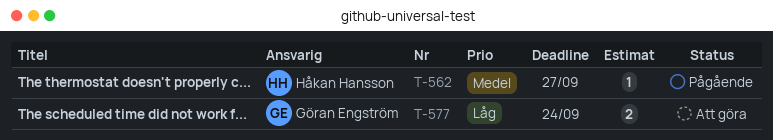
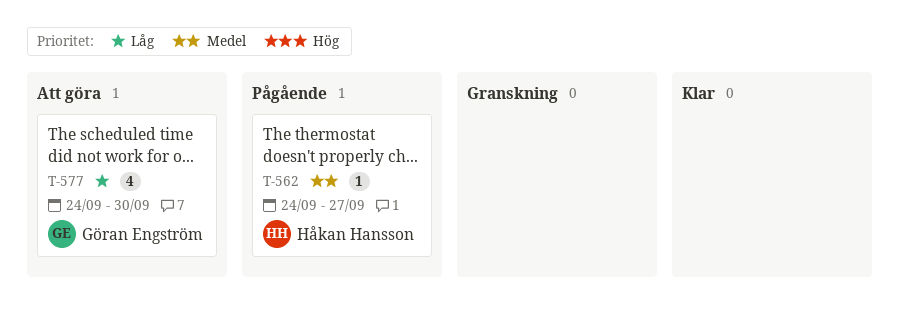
T-577, estimate: 2 -> 4
T-577, due: Sep 24 -> Sep 30

